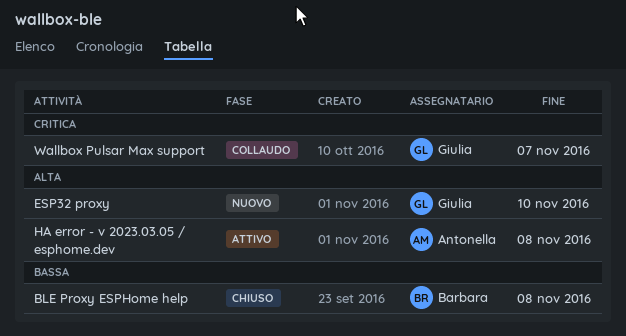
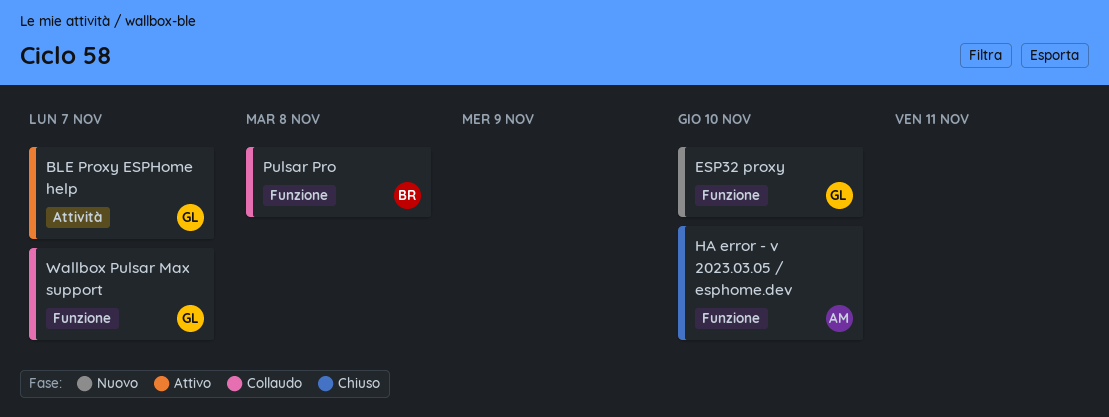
BLE Proxy ESPHome help, status: Chiuso -> Attivo
BLE Proxy ESPHome help, owner: Barbara -> Giulia
BLE Proxy ESPHome help, due: Nov 8 -> Nov 7
HA error - v 2023.03.05 / esphome.dev, status: Attivo -> Chiuso
HA error - v 2023.03.05 / esphome.dev, due: Nov 8 -> Nov 10
Pulsar Pro: none -> present

